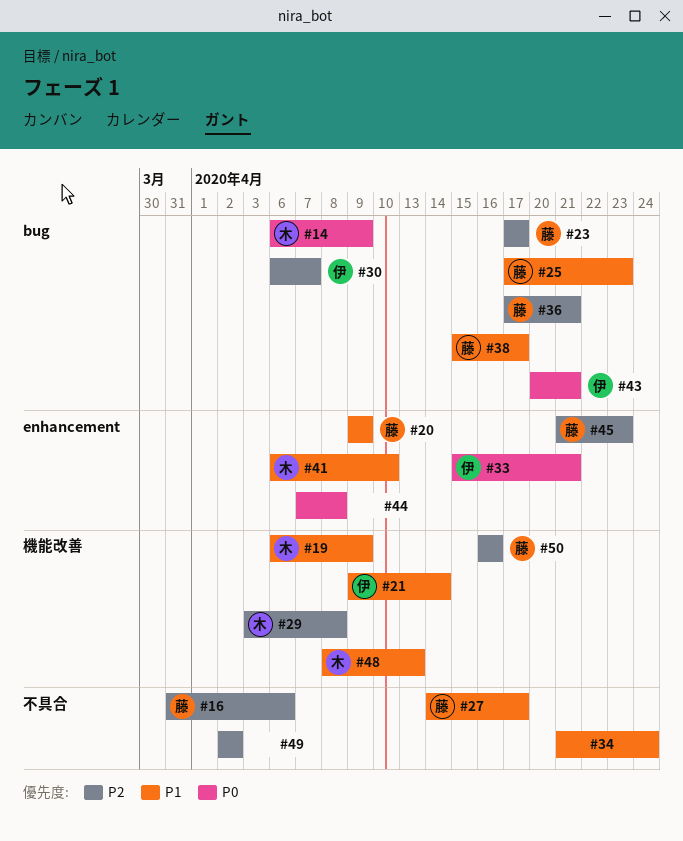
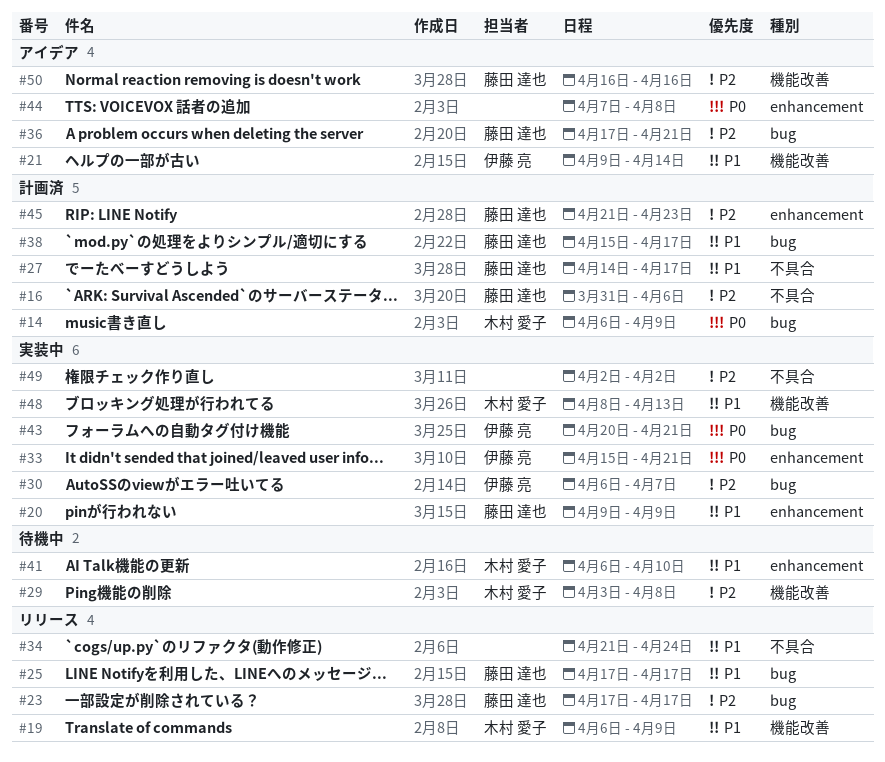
#25, due: Apr 23 -> Apr 17

